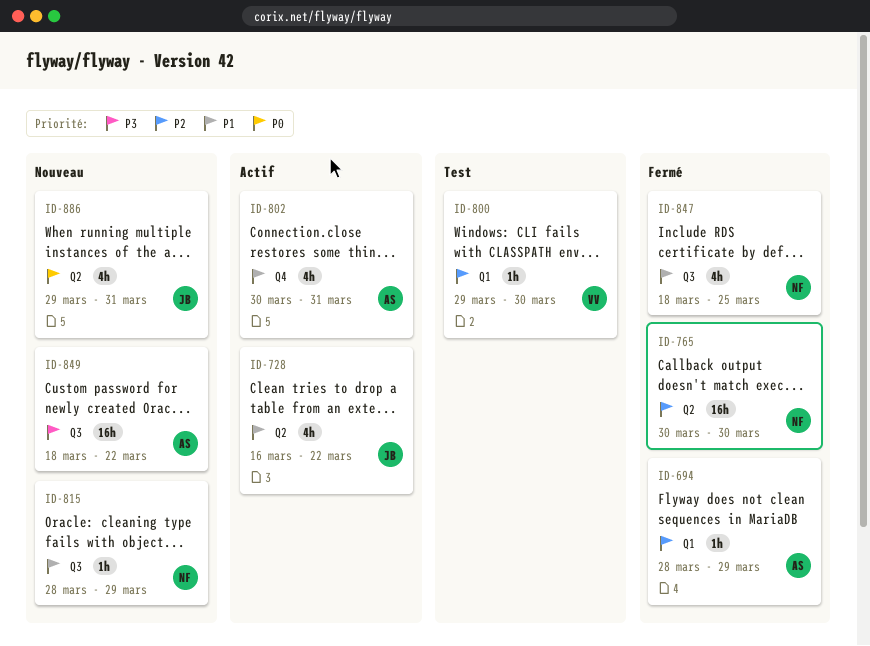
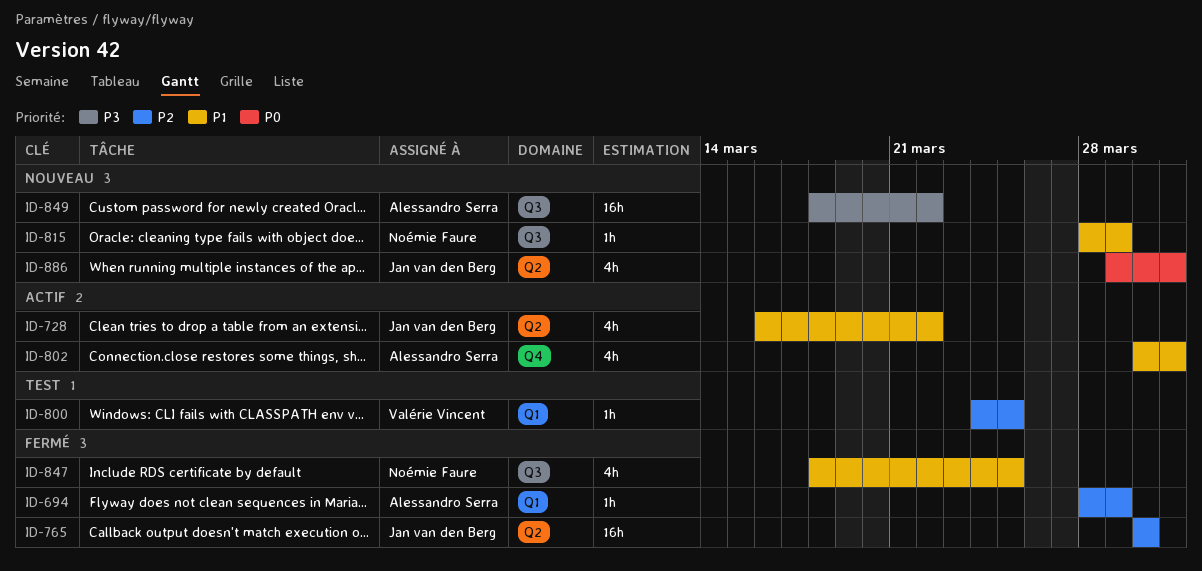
ID-765, owner: Noémie Faure -> Jan van den Berg
ID-800, start: Mar 29 -> Mar 24
ID-800, due: Mar 30 -> Mar 25

